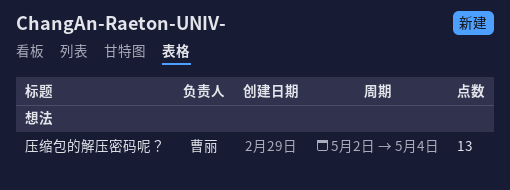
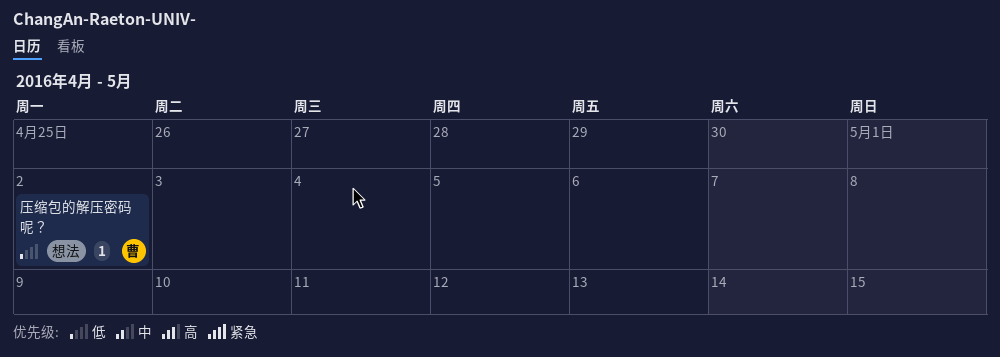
压缩包的解压密码呢？, estimate: 13 -> 1
压缩包的解压密码呢？, due: May 4 -> May 2

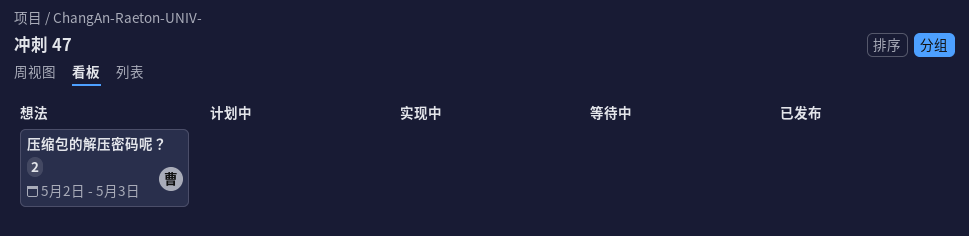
压缩包的解压密码呢？, estimate: 1 -> 2
压缩包的解压密码呢？, due: May 2 -> May 3

